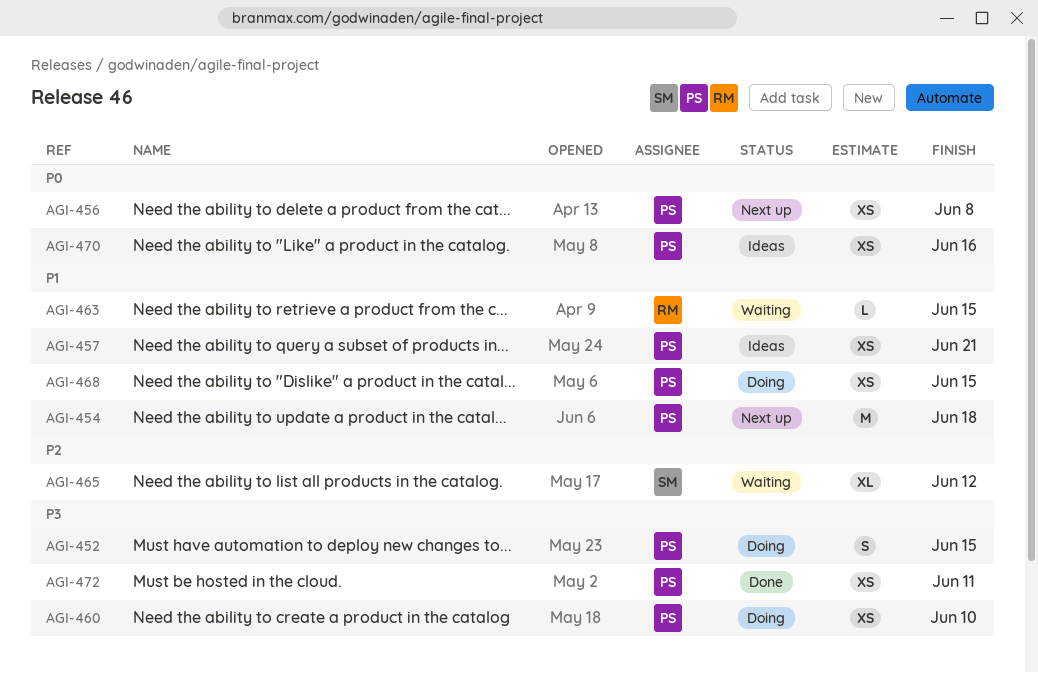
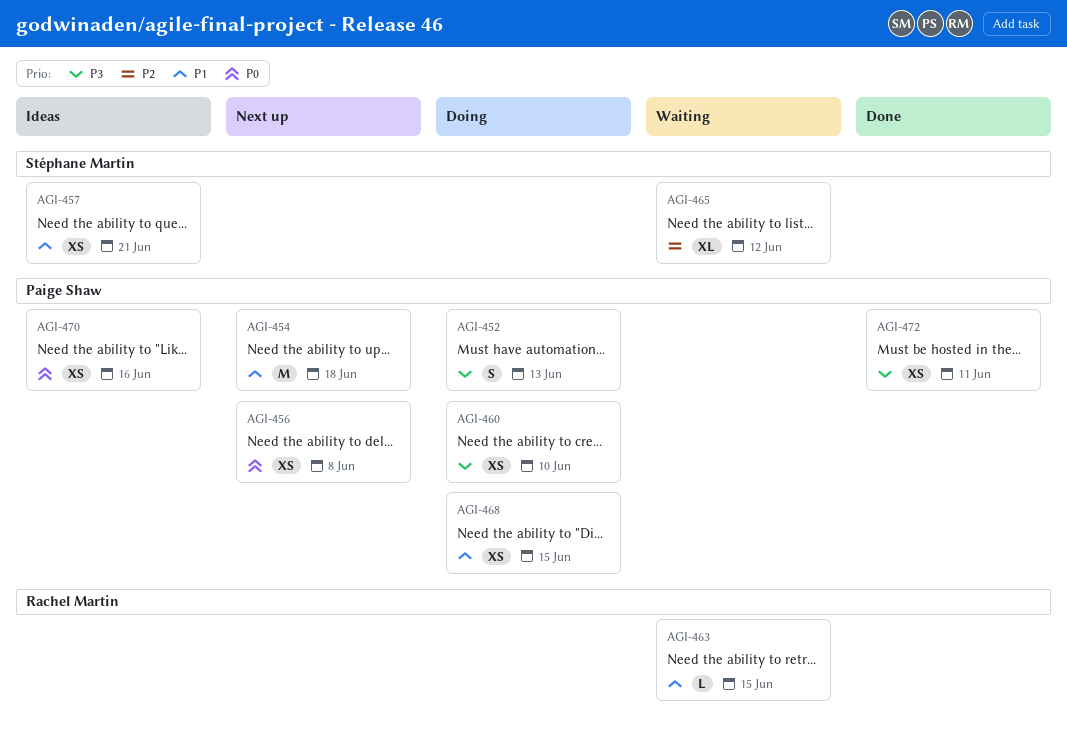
AGI-452, due: Jun 15 -> Jun 13
AGI-457, owner: Paige Shaw -> Stéphane Martin

